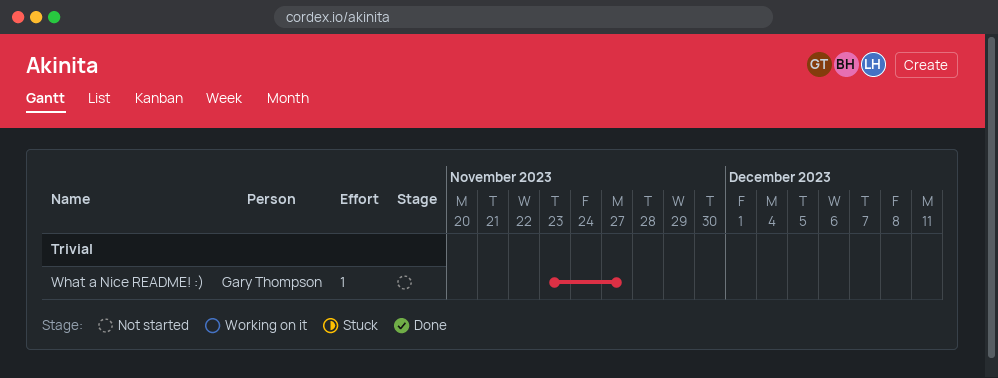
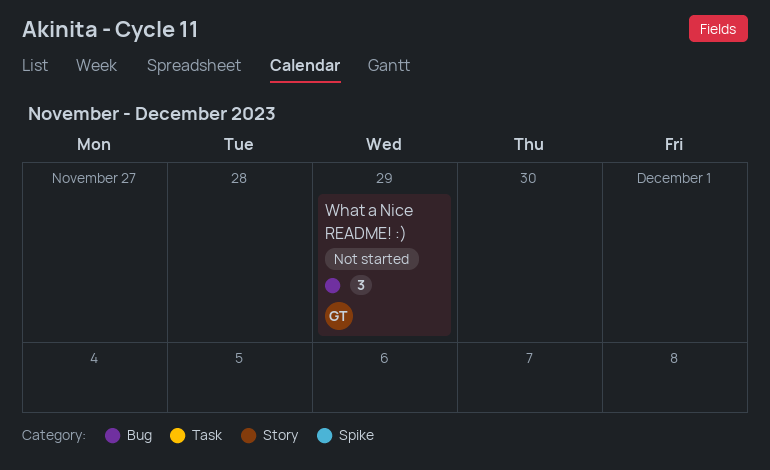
What a Nice README! :), estimate: 1 -> 3
What a Nice README! :), due: Nov 27 -> Nov 29

